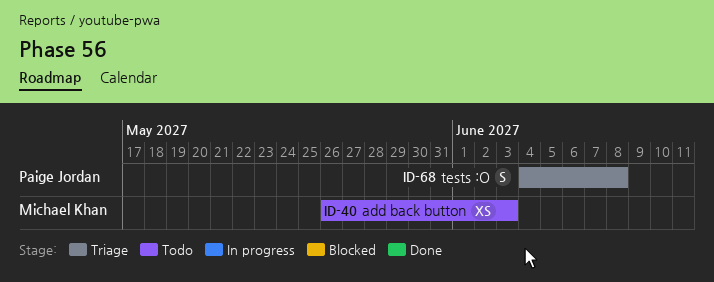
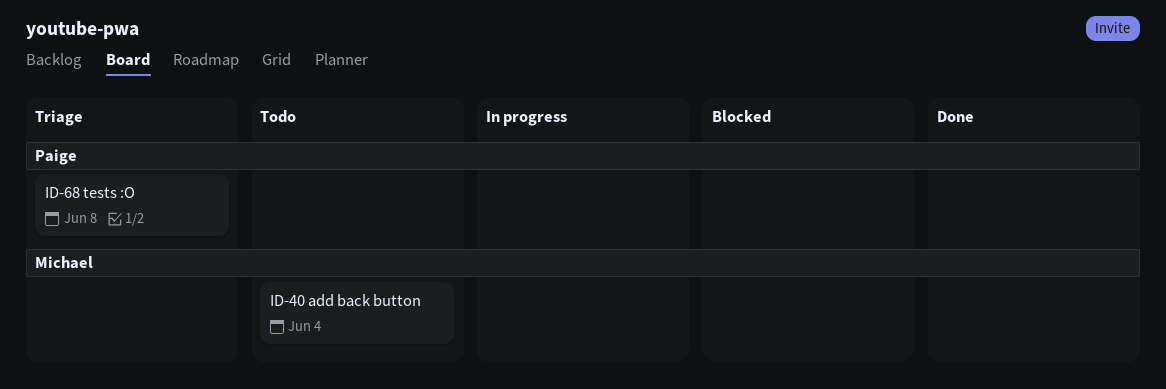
ID-40, due: Jun 3 -> Jun 4

